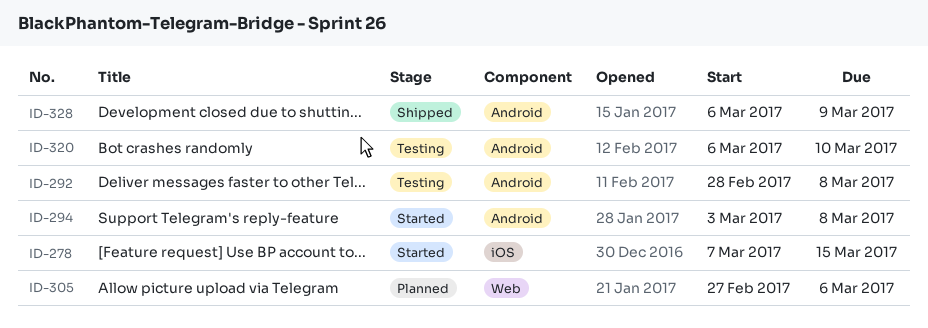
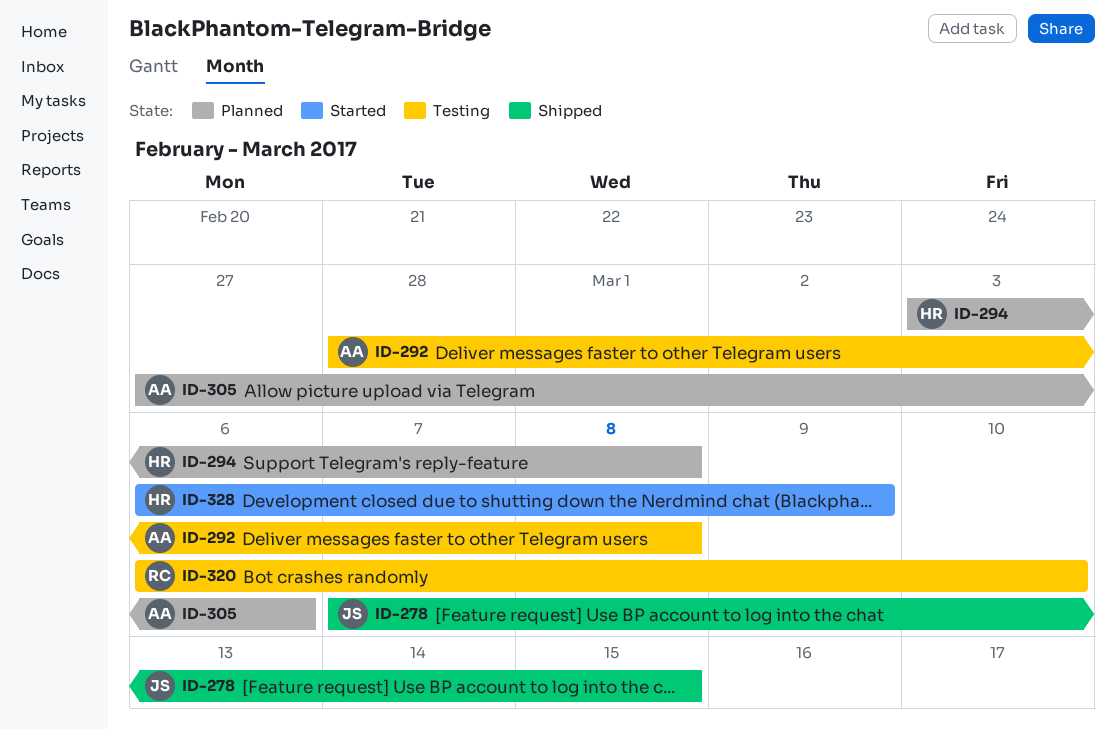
ID-278, status: Started -> Shipped
ID-294, status: Started -> Planned
ID-328, status: Shipped -> Started

